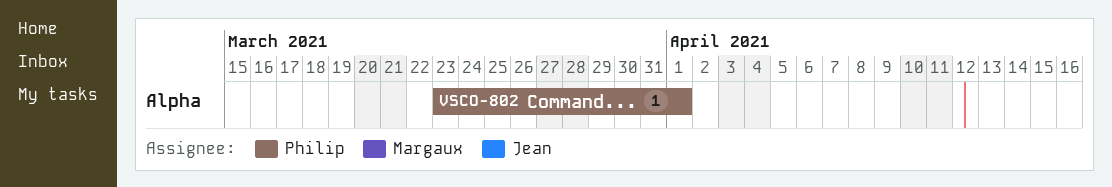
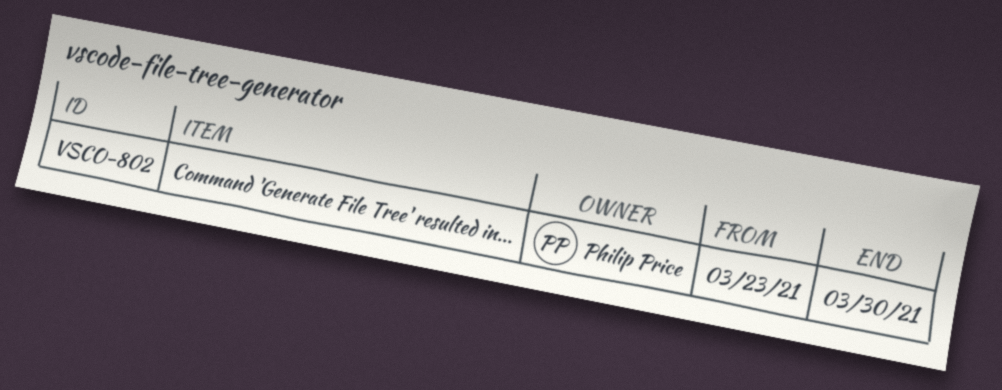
VSCO-802, due: Apr 1 -> Mar 30

